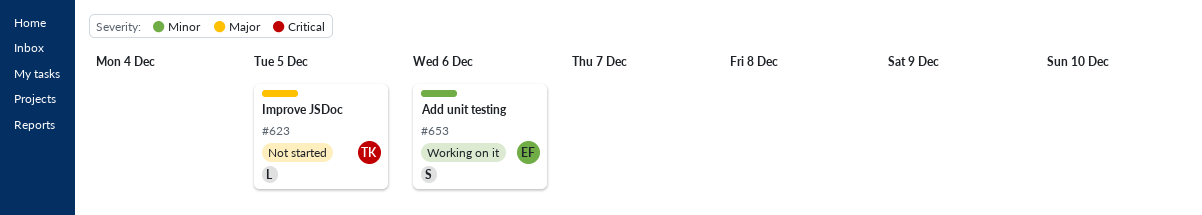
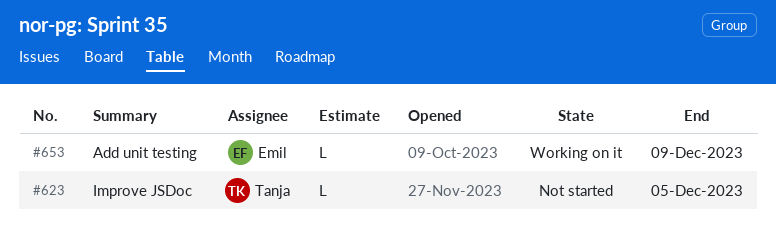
#653, estimate: S -> L
#653, due: Dec 6 -> Dec 9

